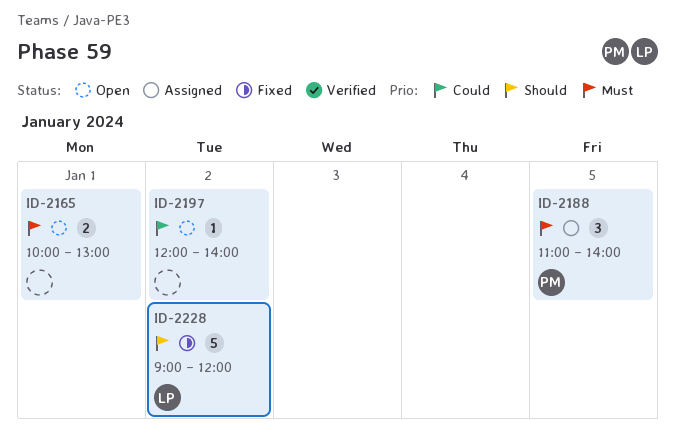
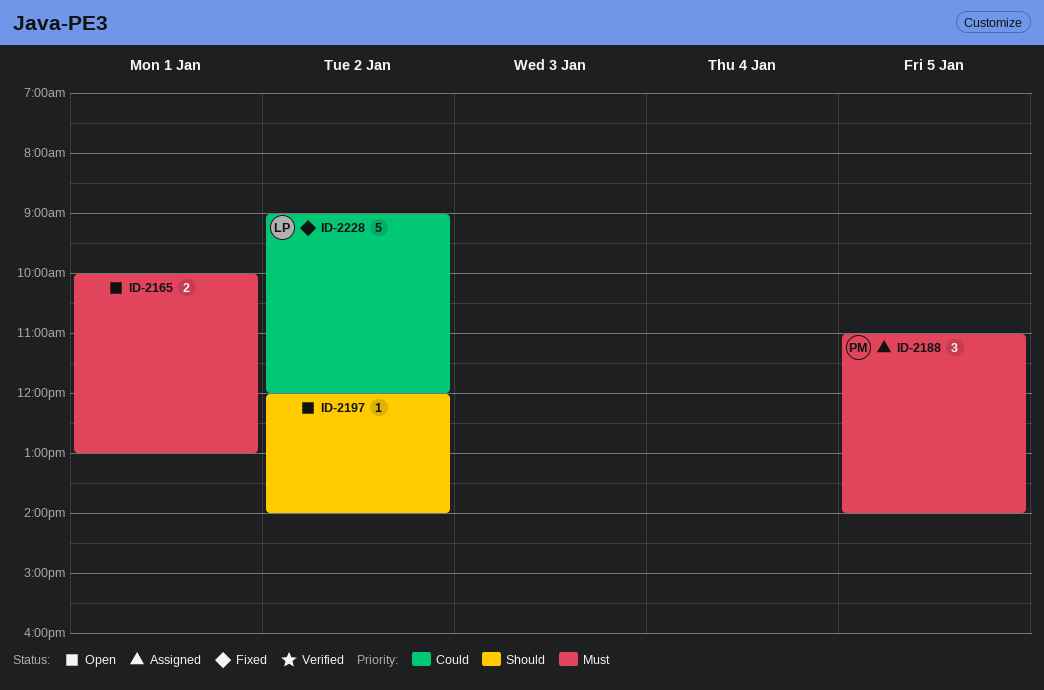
ID-2197, priority: Could -> Should
ID-2228, priority: Should -> Could

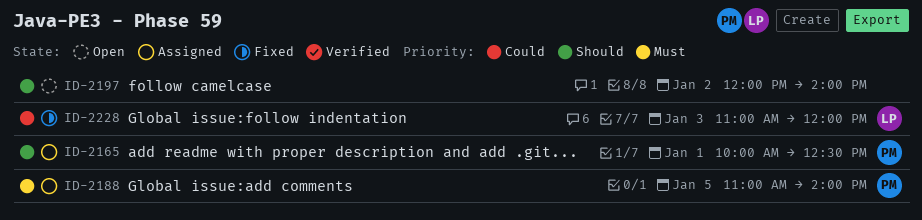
ID-2165, status: Open -> Assigned
ID-2165, owner: none -> PM
ID-2165, priority: Must -> Should
ID-2165, ends: 13:00 -> 12:30
ID-2228, day: Jan 2 -> Jan 3
ID-2228, begins: 09:00 -> 11:00

